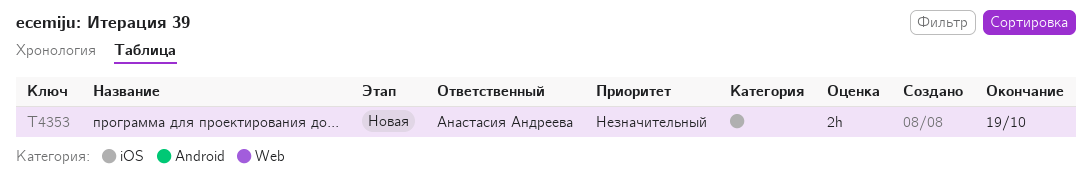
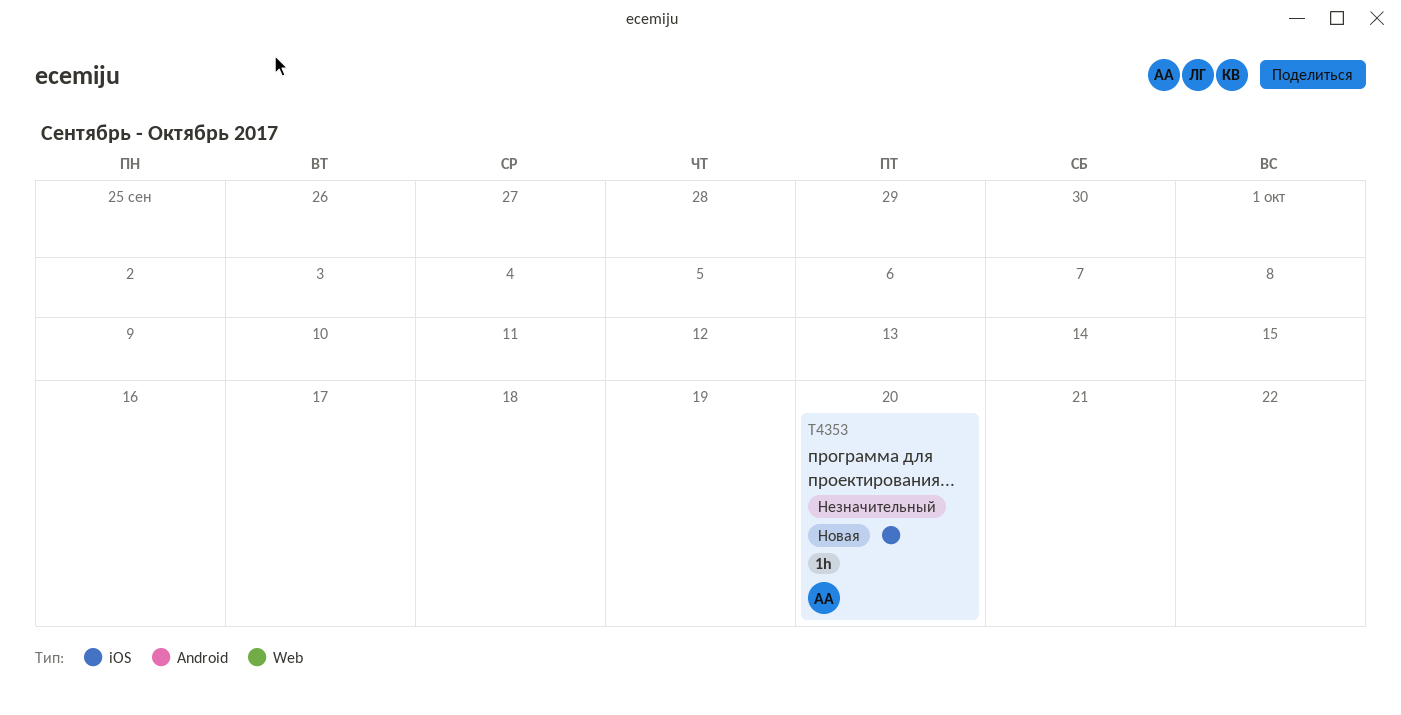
T4353, estimate: 2h -> 1h
T4353, due: Oct 19 -> Oct 20

